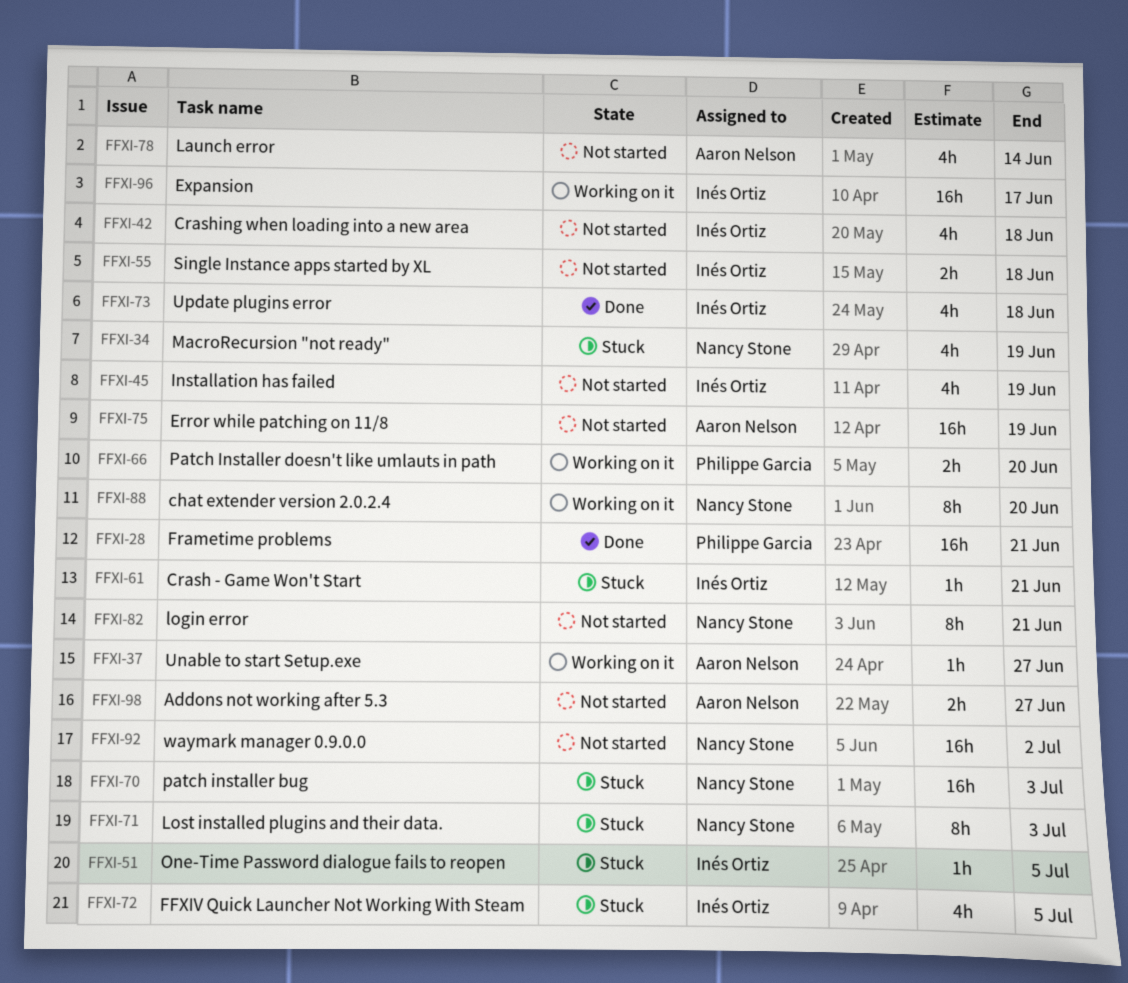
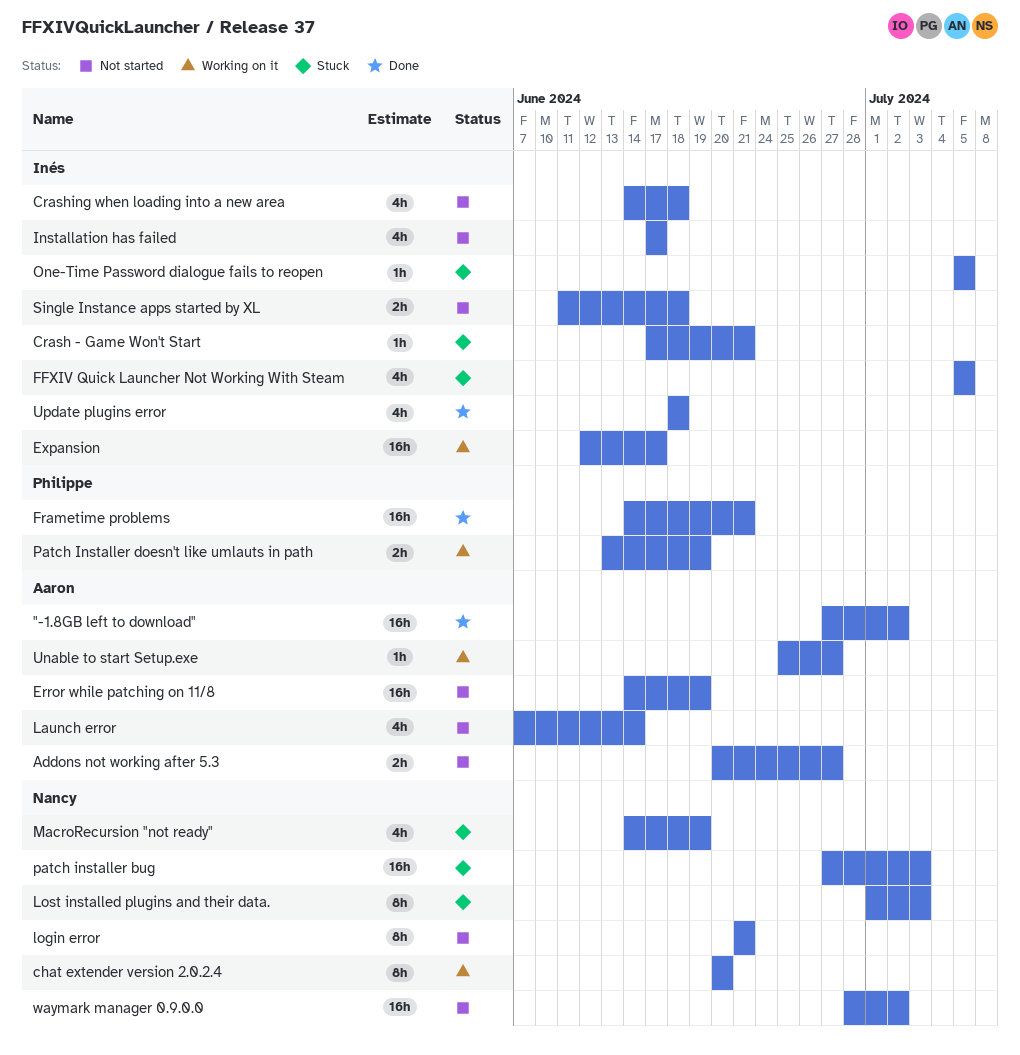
"-1.8GB left to download": none -> present
Installation has failed, due: Jun 19 -> Jun 17
Patch Installer doesn't like umlauts in path, due: Jun 20 -> Jun 19

